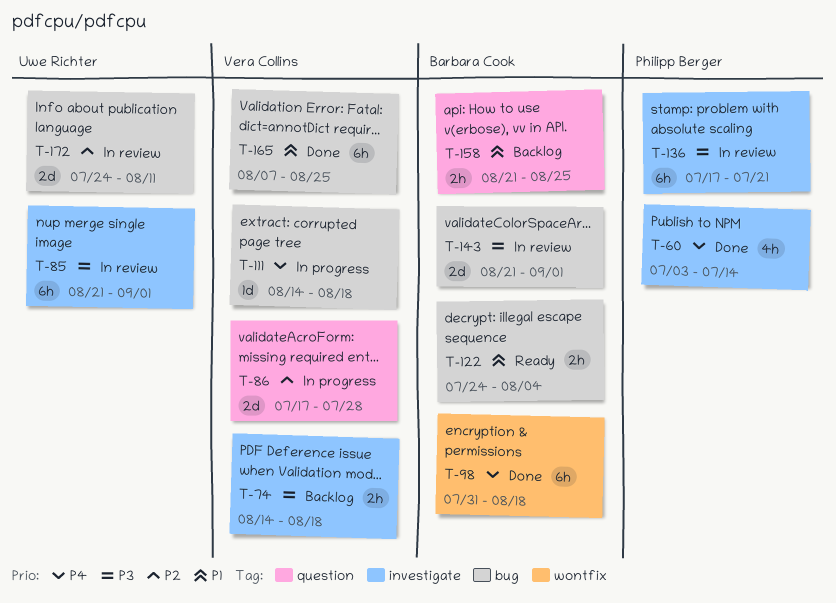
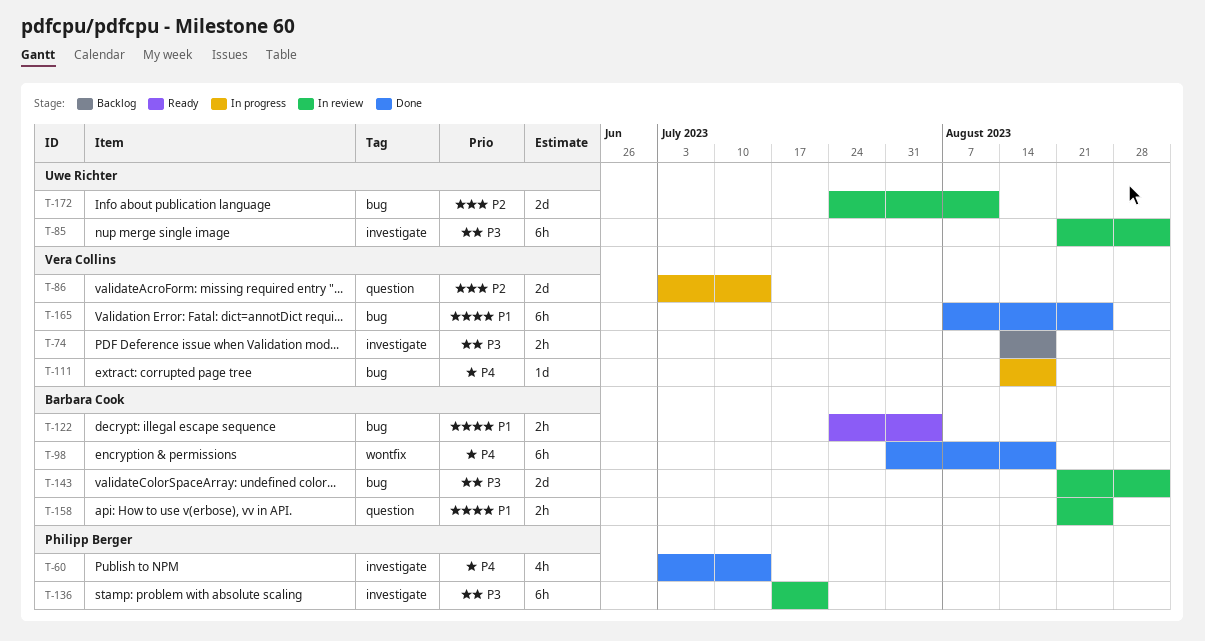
T-86, start: Jul 17 -> Jul 3
T-86, due: Jul 28 -> Jul 14
T-158, status: Backlog -> In review

